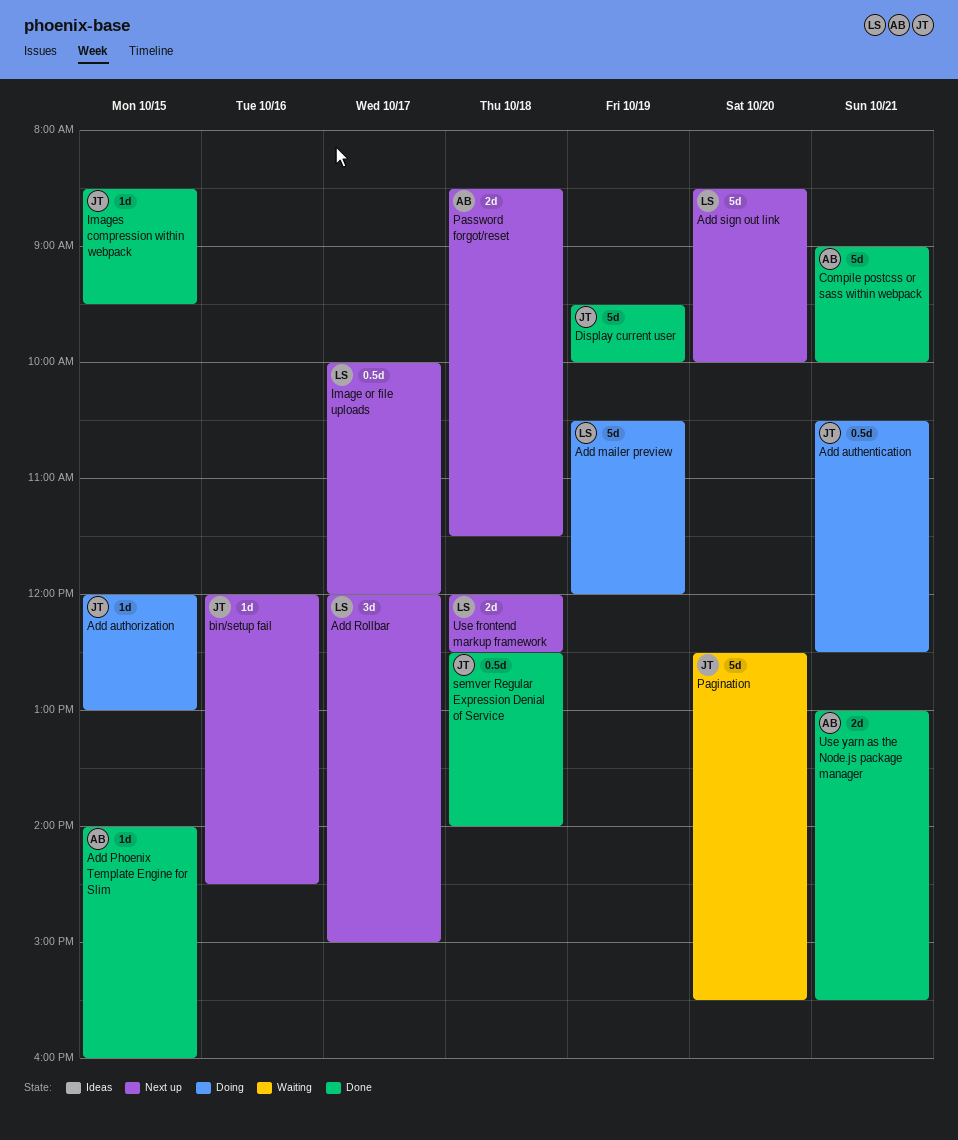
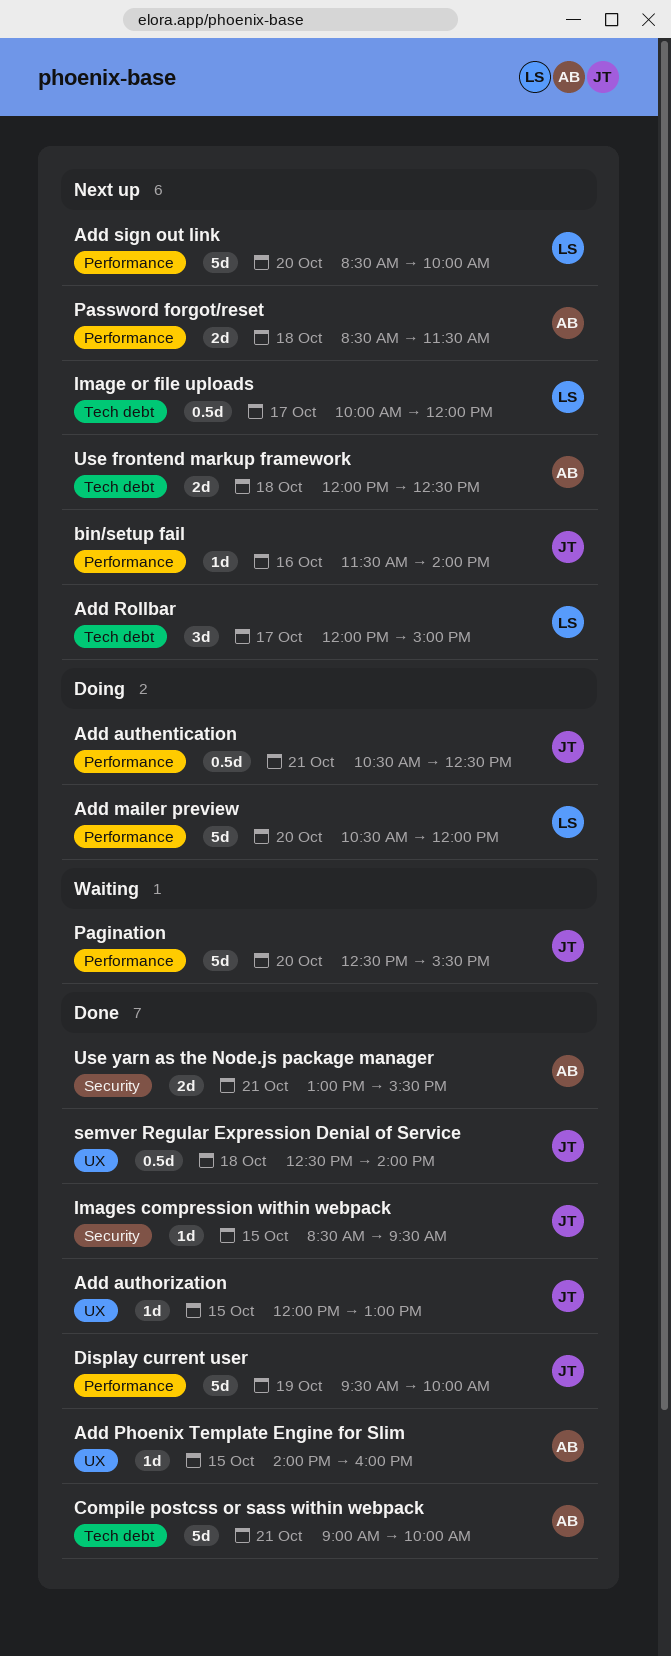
Add authorization, status: Doing -> Done
Add mailer preview, day: Oct 19 -> Oct 20
bin/setup fail, begins: 12:00 -> 11:30
bin/setup fail, ends: 14:30 -> 14:00
Use frontend markup framework, owner: LS -> AB

